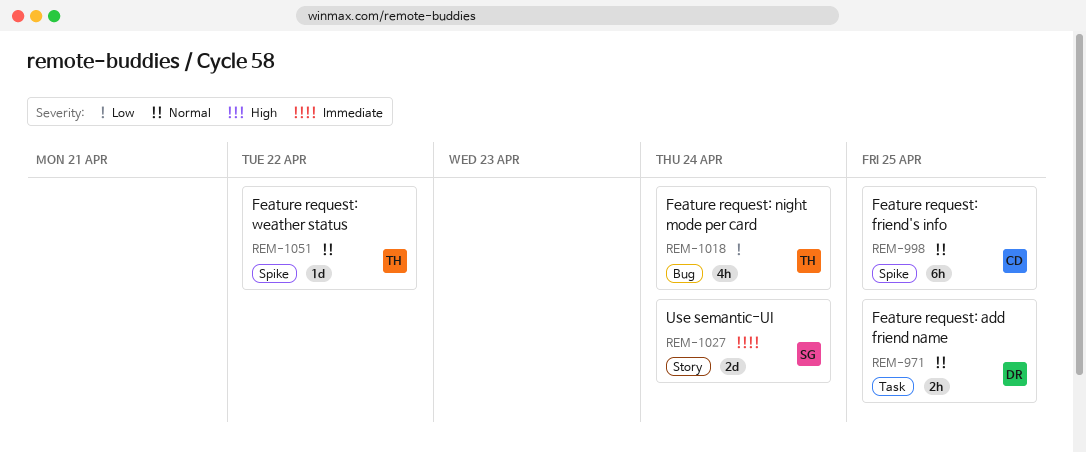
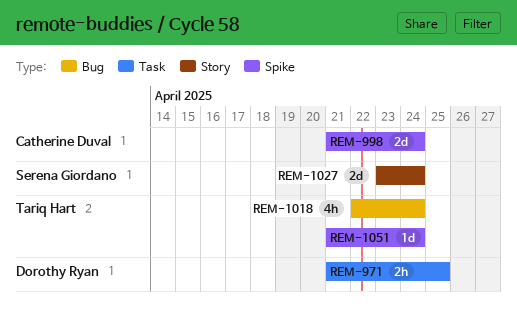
REM-998, estimate: 6h -> 2d
REM-998, due: Apr 25 -> Apr 24
REM-1051, due: Apr 22 -> Apr 24

